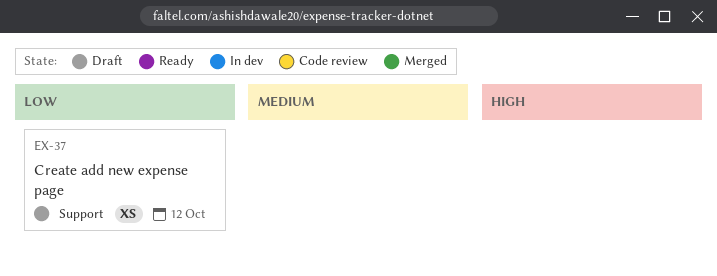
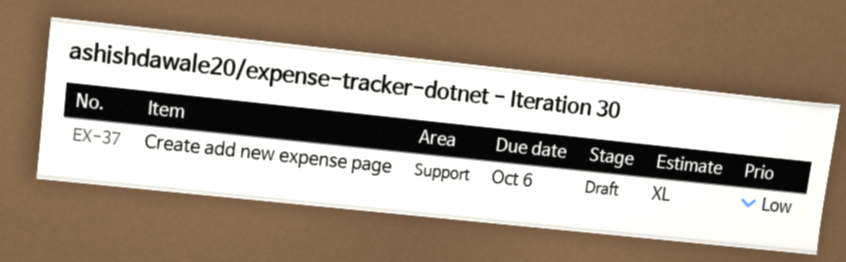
EX-37, estimate: XS -> XL
EX-37, due: Oct 12 -> Oct 6

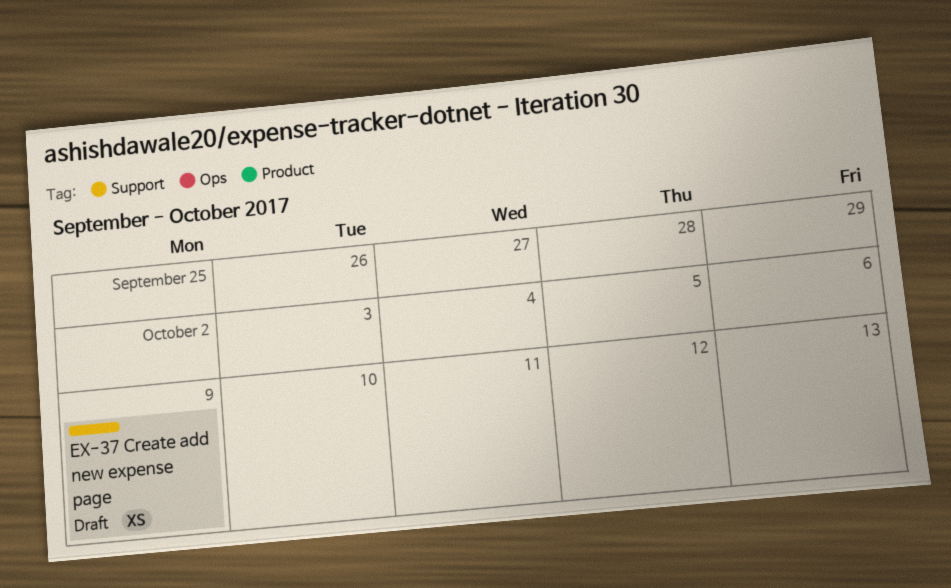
EX-37, estimate: XL -> XS
EX-37, due: Oct 6 -> Oct 9

